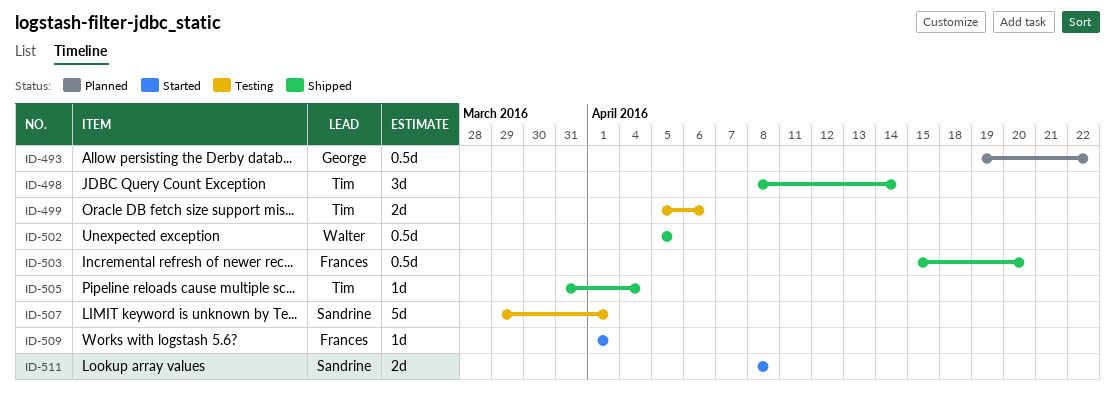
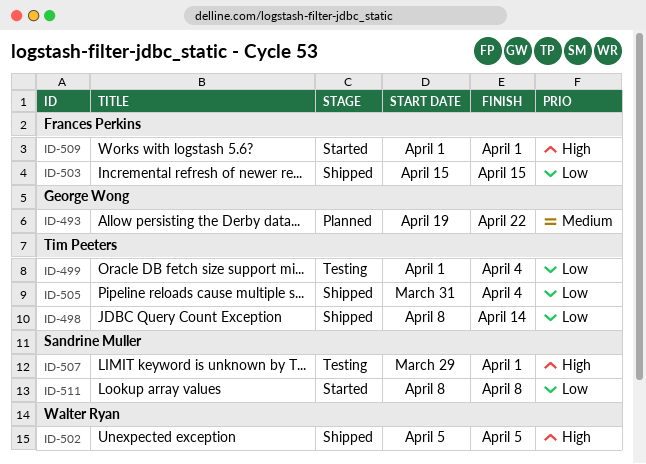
ID-499, start: Apr 5 -> Apr 1
ID-499, due: Apr 6 -> Apr 4
ID-503, due: Apr 20 -> Apr 15

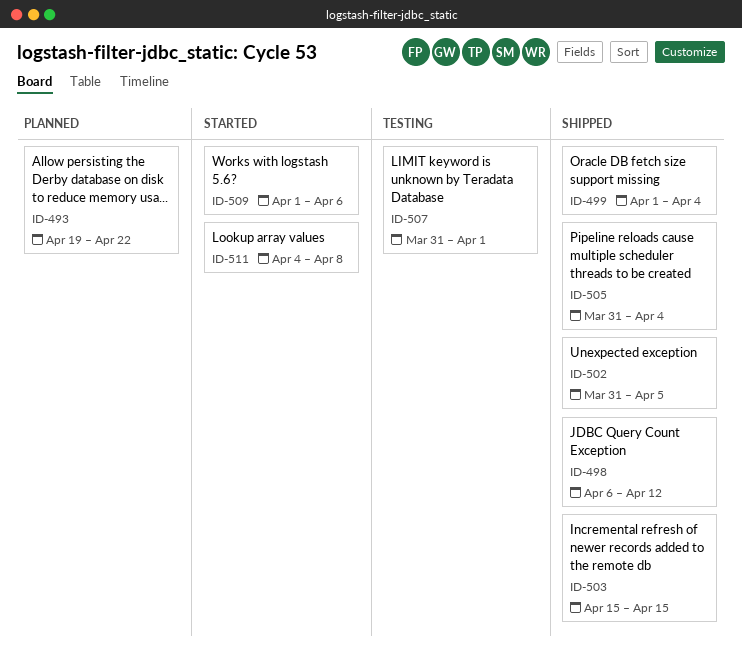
ID-498, start: Apr 8 -> Apr 6
ID-498, due: Apr 14 -> Apr 12
ID-499, status: Testing -> Shipped
ID-502, start: Apr 5 -> Mar 31
ID-507, start: Mar 29 -> Mar 31
ID-509, due: Apr 1 -> Apr 6
ID-511, start: Apr 8 -> Apr 4

